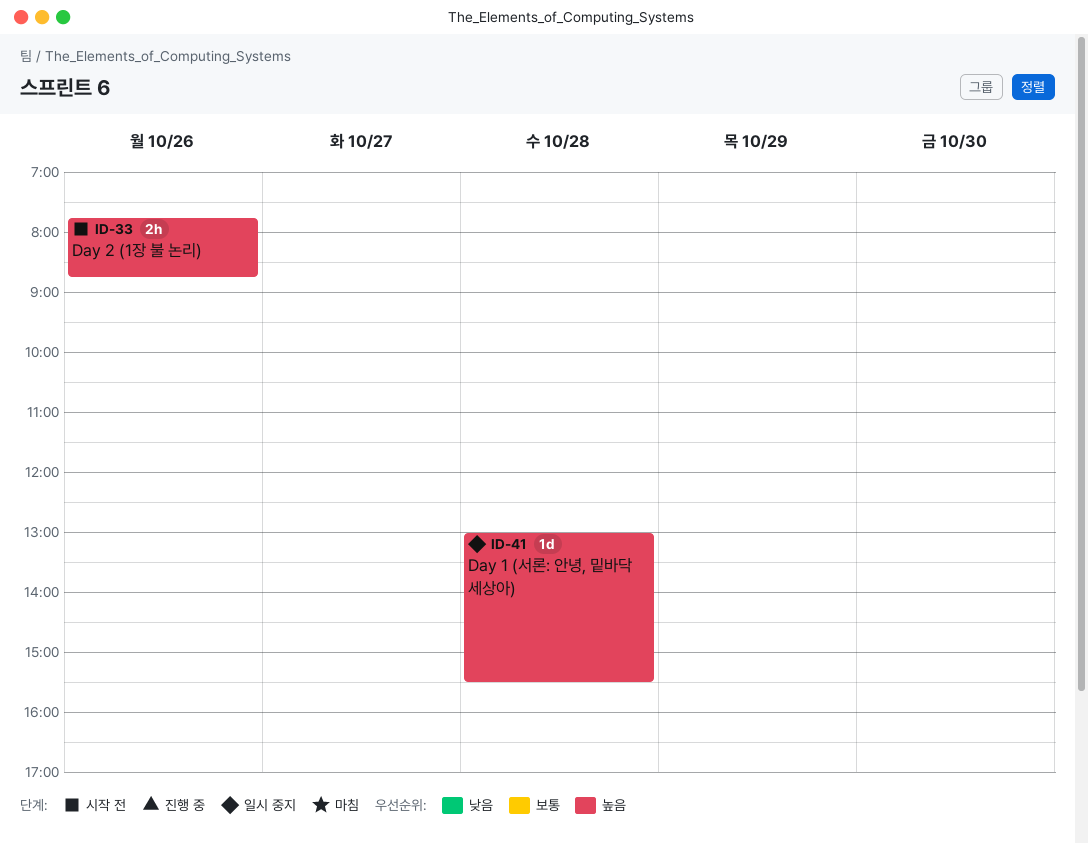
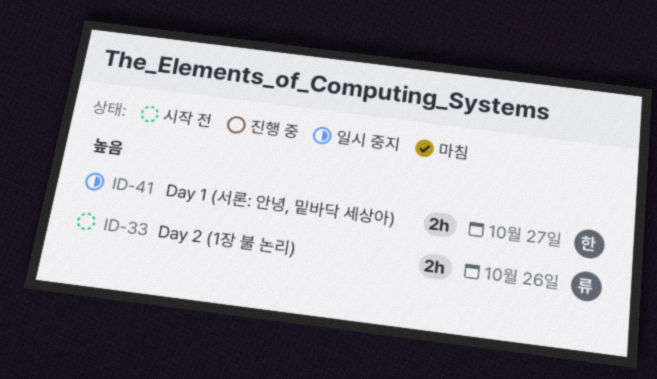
ID-41, estimate: 1d -> 2h
ID-41, day: Oct 28 -> Oct 27

